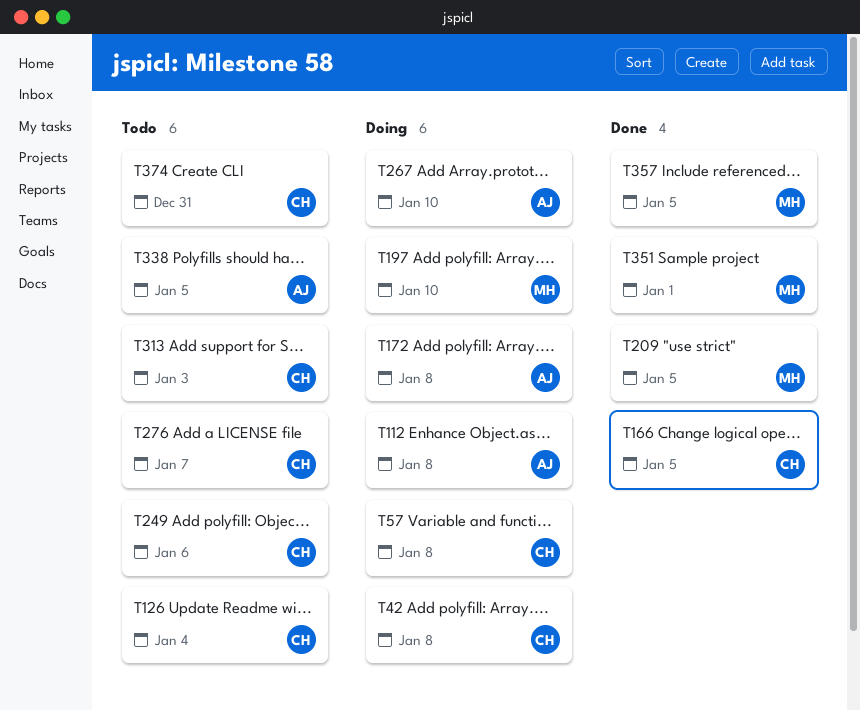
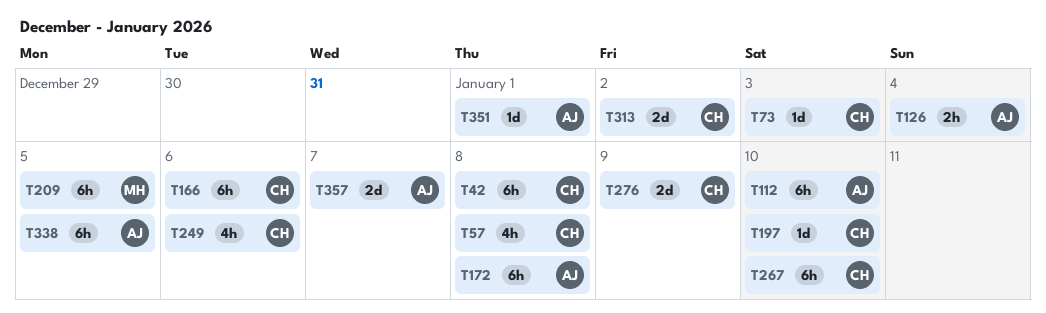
T73: none -> present
T112, due: Jan 8 -> Jan 10
T126, owner: CH -> AJ
T166, due: Jan 5 -> Jan 6
T197, owner: MH -> CH
T267, owner: AJ -> CH
T276, due: Jan 7 -> Jan 9
T313, due: Jan 3 -> Jan 2
T351, owner: MH -> AJ
T357, owner: MH -> AJ
T357, due: Jan 5 -> Jan 7
T374: present -> none

